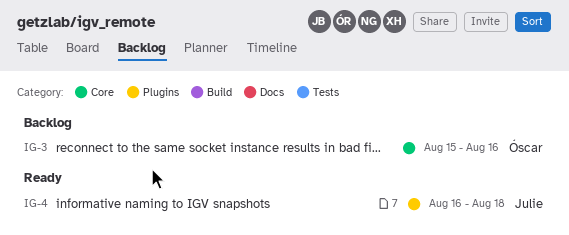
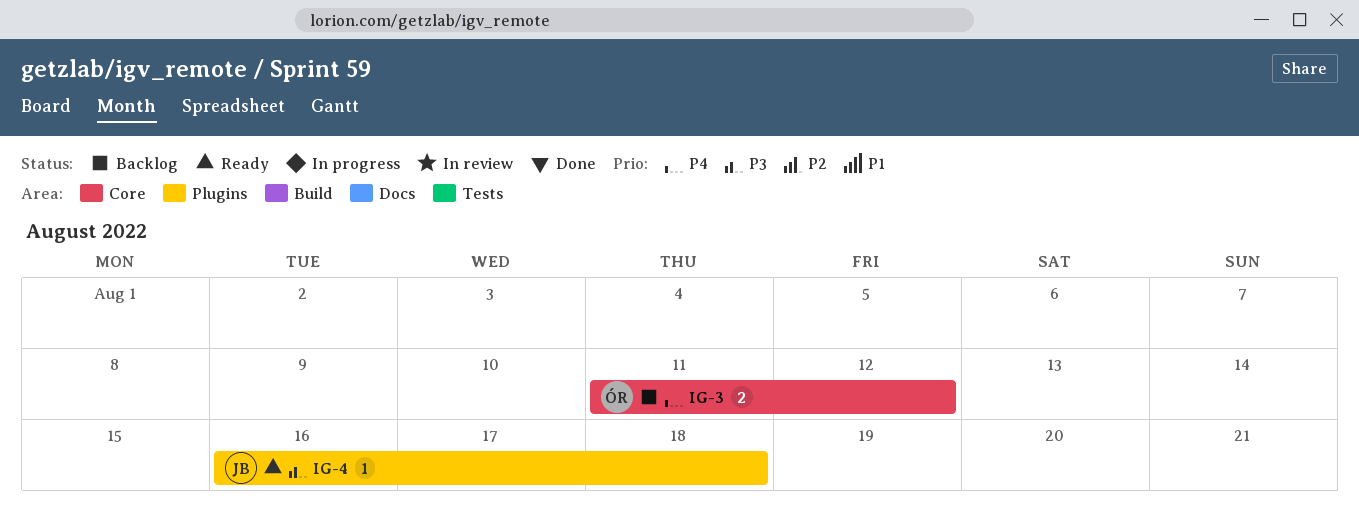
IG-3, start: Aug 15 -> Aug 11
IG-3, due: Aug 16 -> Aug 12

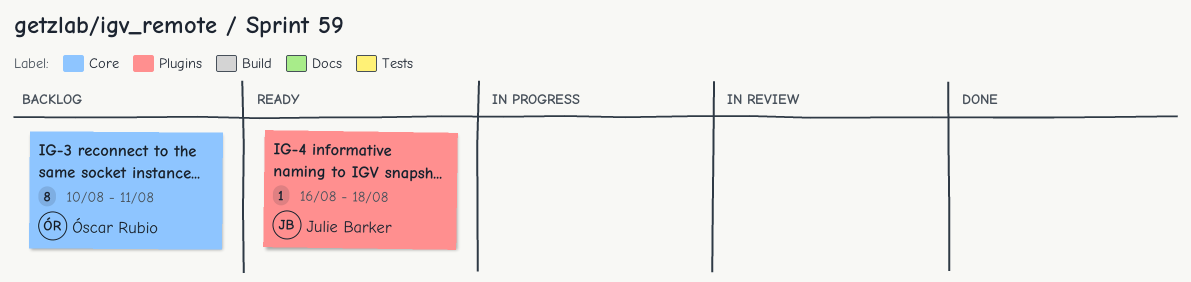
IG-3, estimate: 2 -> 8
IG-3, start: Aug 11 -> Aug 10
IG-3, due: Aug 12 -> Aug 11

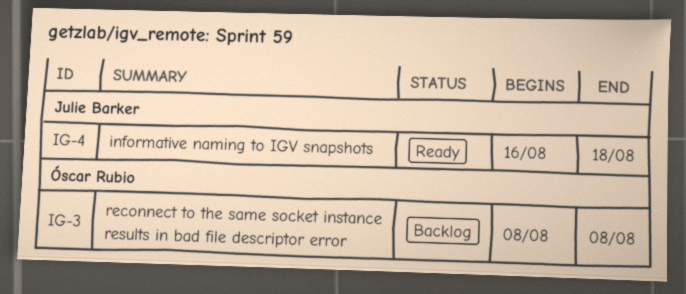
IG-3, start: Aug 10 -> Aug 8
IG-3, due: Aug 11 -> Aug 8

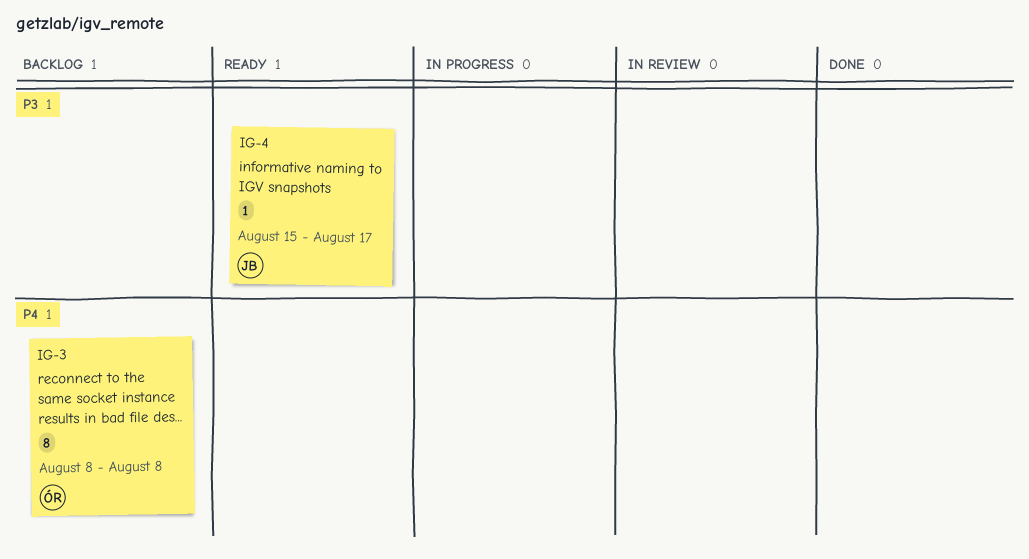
IG-4, start: Aug 16 -> Aug 15
IG-4, due: Aug 18 -> Aug 17

